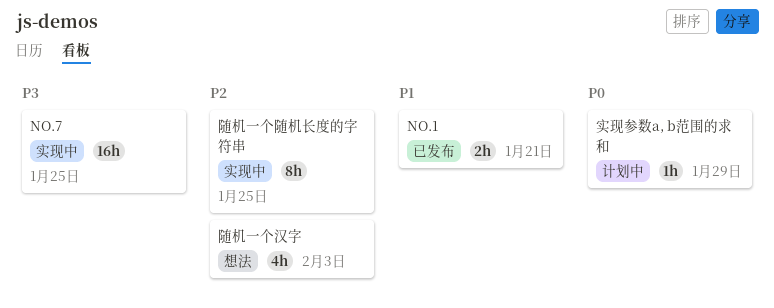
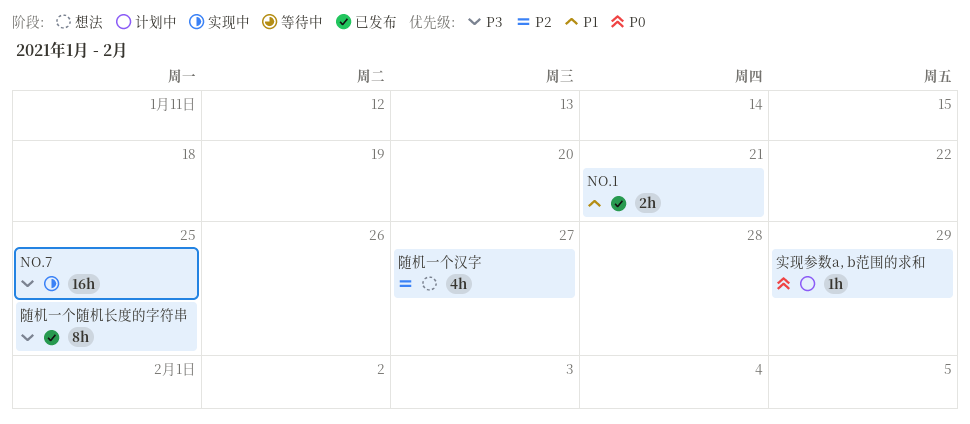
随机一个汉字, due: Feb 3 -> Jan 27
随机一个随机长度的字符串, status: 实现中 -> 已发布
随机一个随机长度的字符串, priority: P2 -> P3

